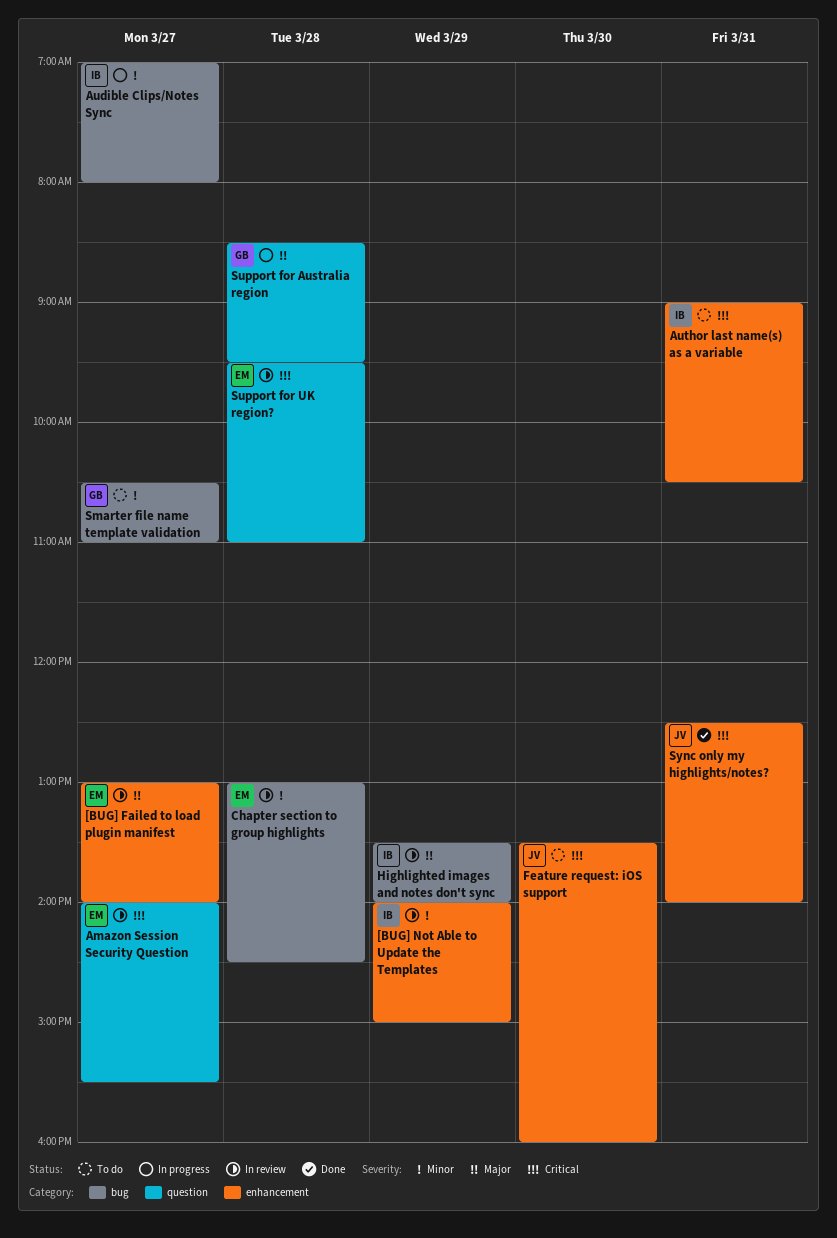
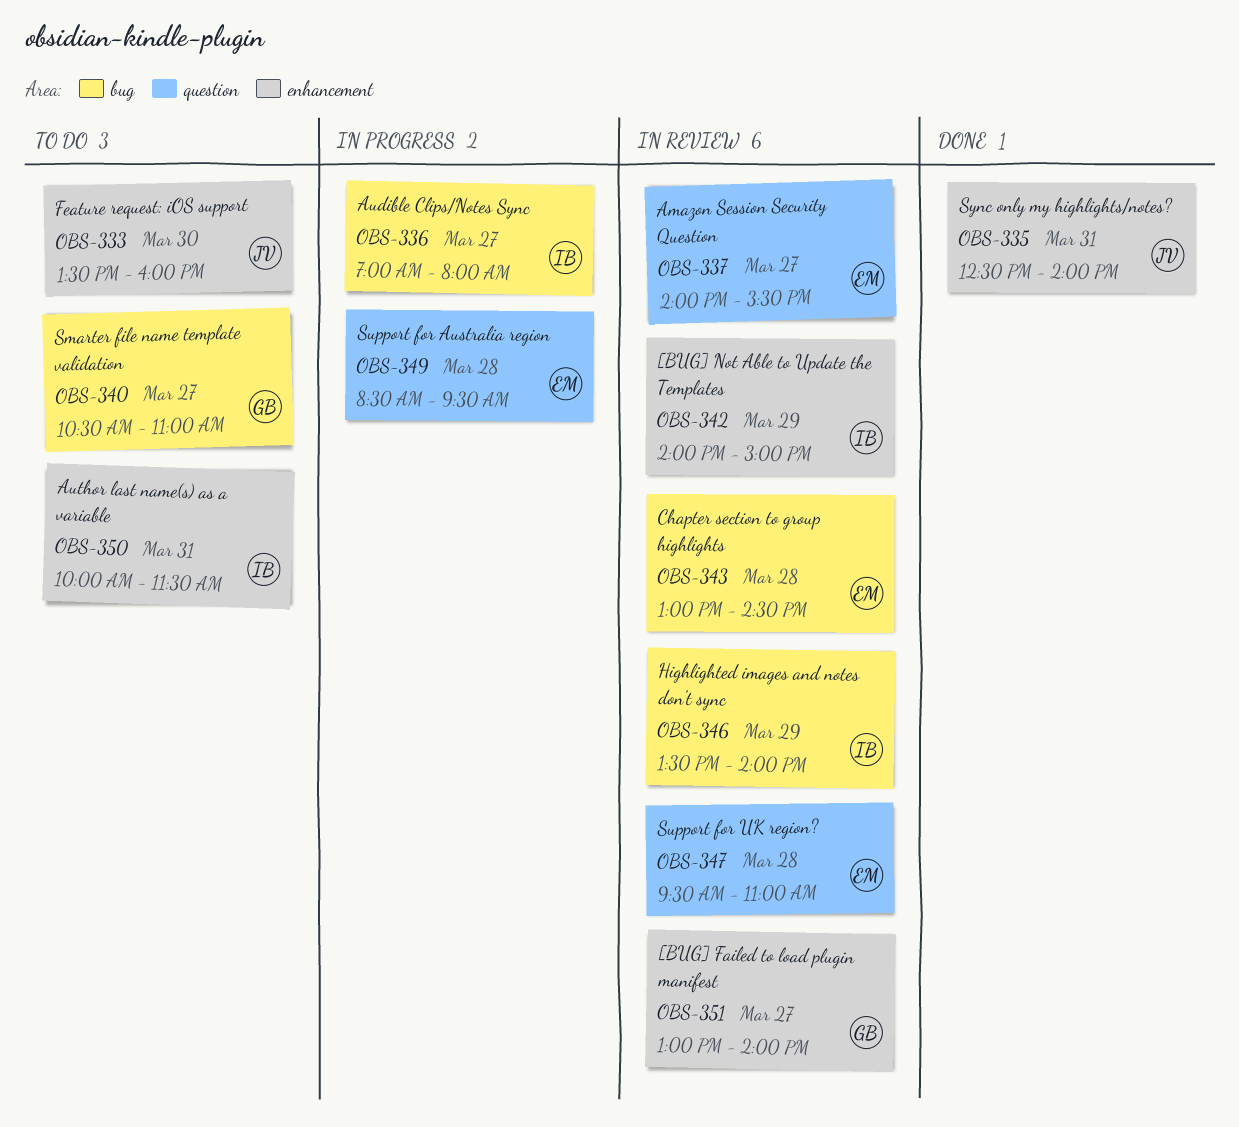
[BUG] Failed to load plugin manifest, owner: EM -> GB
Author last name(s) as a variable, begins: 09:00 -> 10:00
Author last name(s) as a variable, ends: 10:30 -> 11:30
Support for Australia region, owner: GB -> EM

